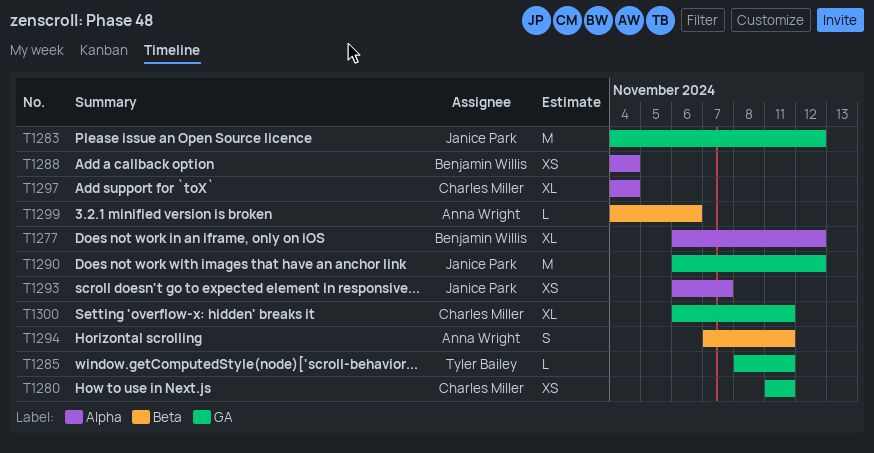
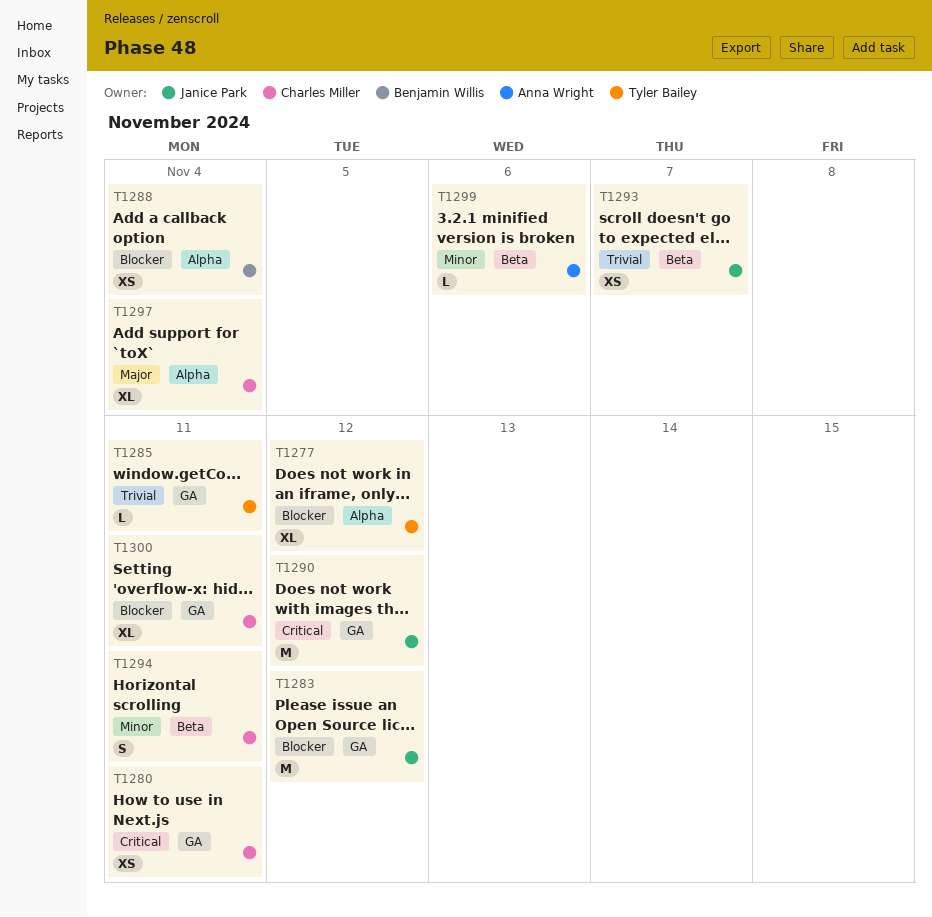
T1277, owner: Benjamin Willis -> Tyler Bailey
T1293, label: Alpha -> Beta
T1294, owner: Anna Wright -> Charles Miller

